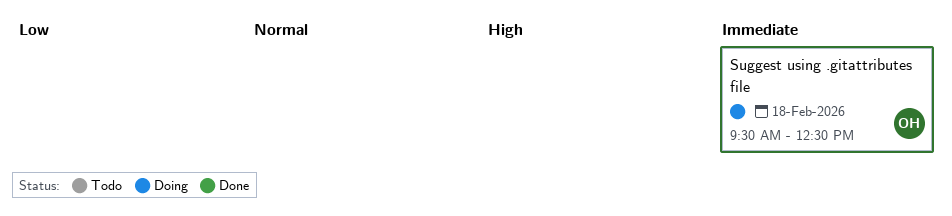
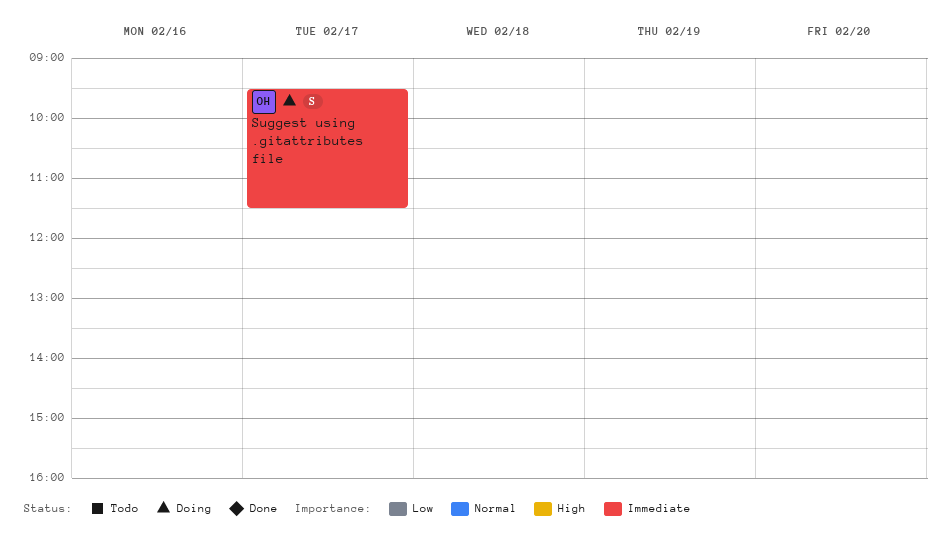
Suggest using .gitattributes file, day: Feb 18 -> Feb 17
Suggest using .gitattributes file, ends: 12:30 -> 11:30

